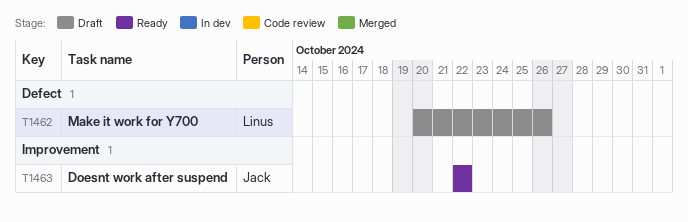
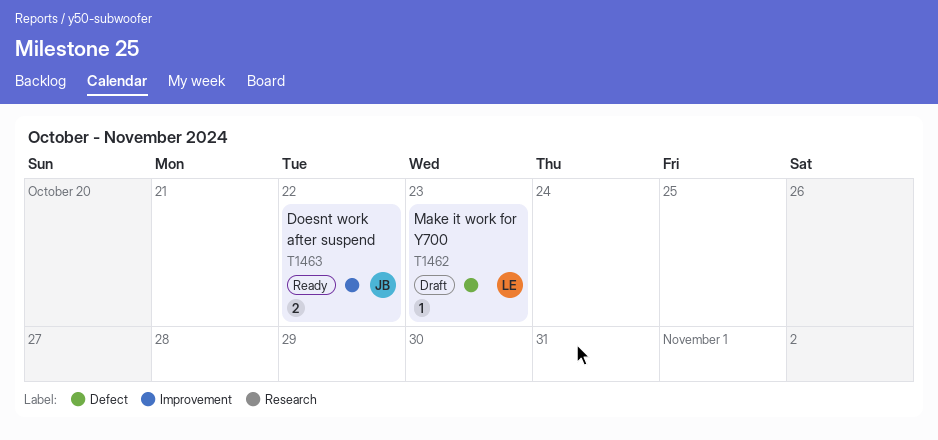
T1462, due: Oct 26 -> Oct 23

